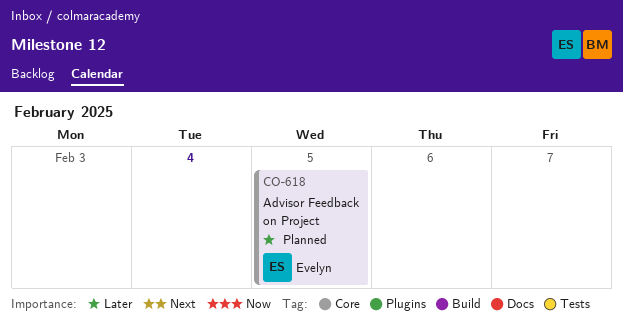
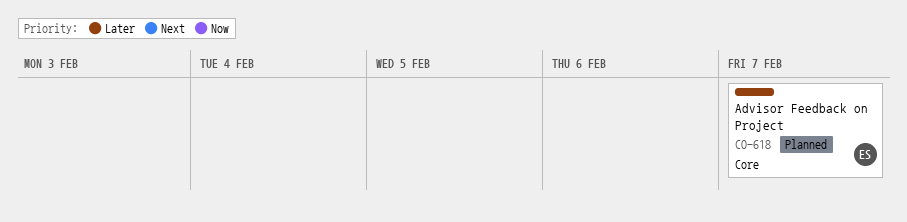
CO-618, due: Feb 5 -> Feb 7

